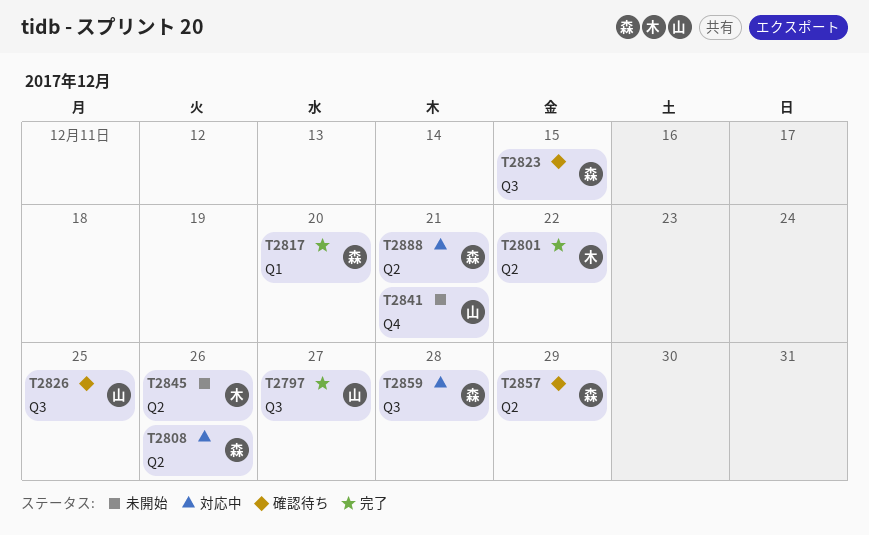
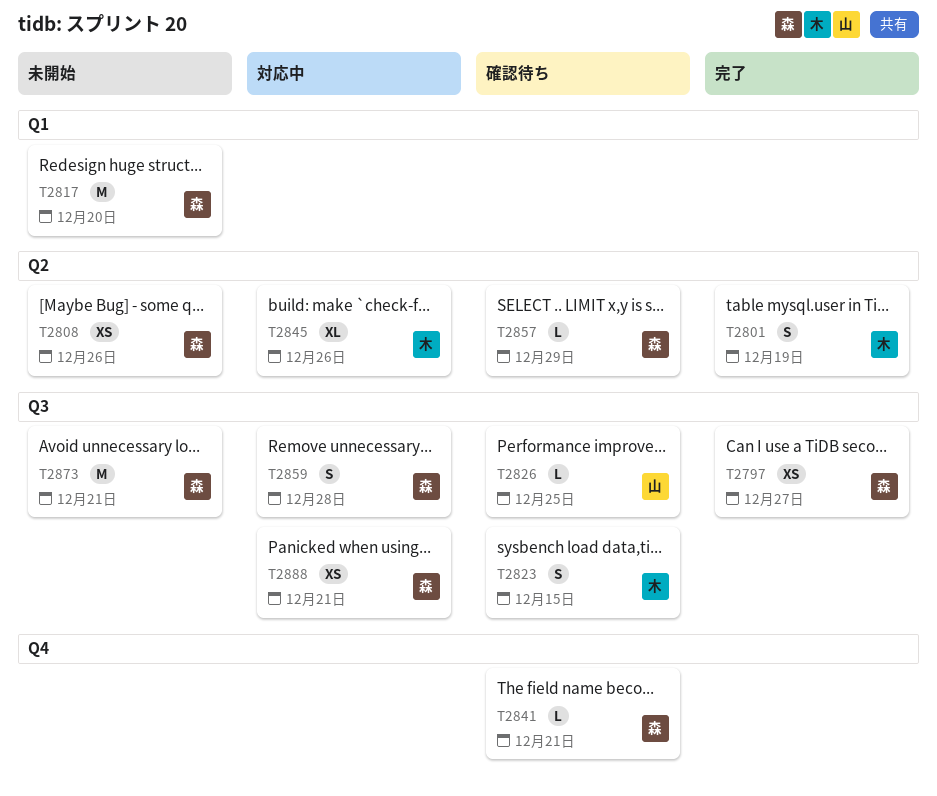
T2797, owner: 山 -> 森
T2801, due: Dec 22 -> Dec 19
T2808, status: 対応中 -> 未開始
T2817, status: 完了 -> 未開始
T2823, owner: 森 -> 木
T2841, status: 未開始 -> 確認待ち
T2841, owner: 山 -> 森
T2845, status: 未開始 -> 対応中
T2873: none -> present
T2888, label: Q2 -> Q3

